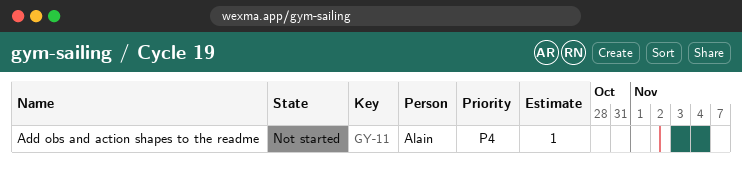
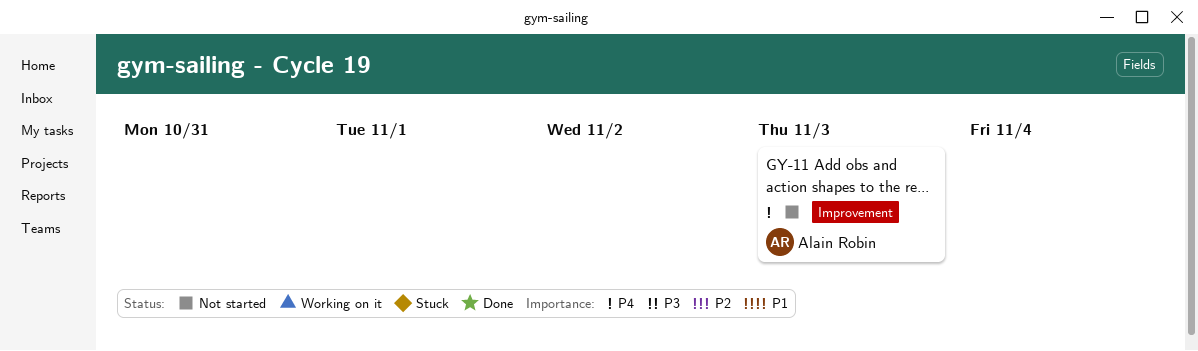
GY-11, due: Nov 4 -> Nov 3

